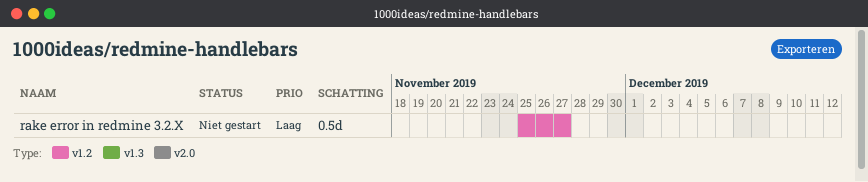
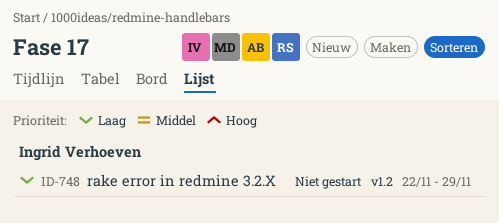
rake error in redmine 3.2.X, start: Nov 25 -> Nov 22
rake error in redmine 3.2.X, due: Nov 27 -> Nov 29

